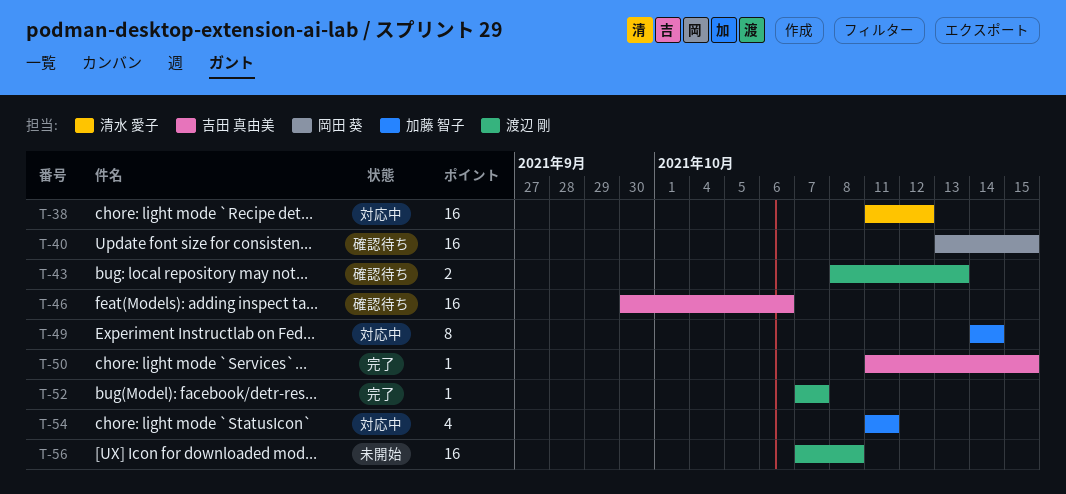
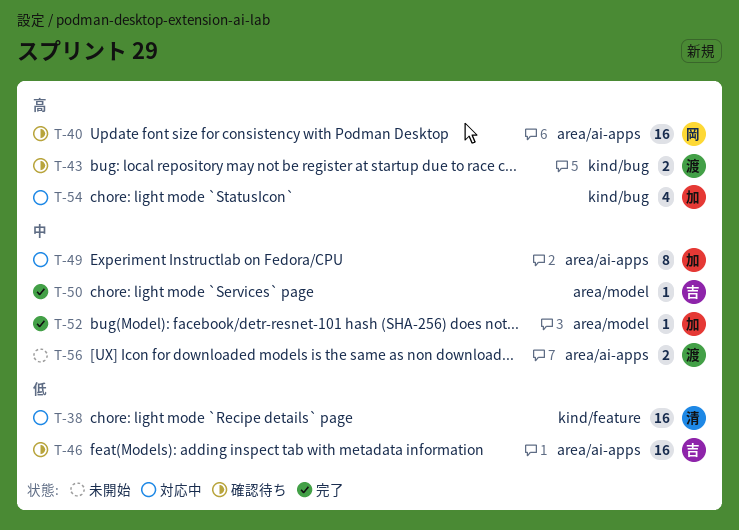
T-52, owner: 渡辺 剛 -> 加藤 智子
T-56, estimate: 16 -> 2

